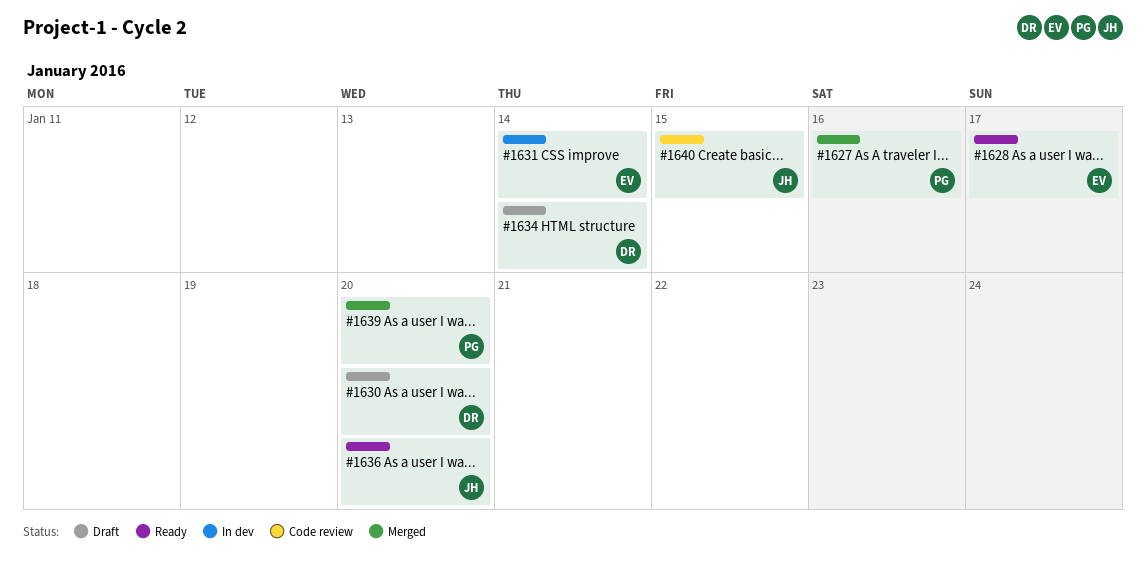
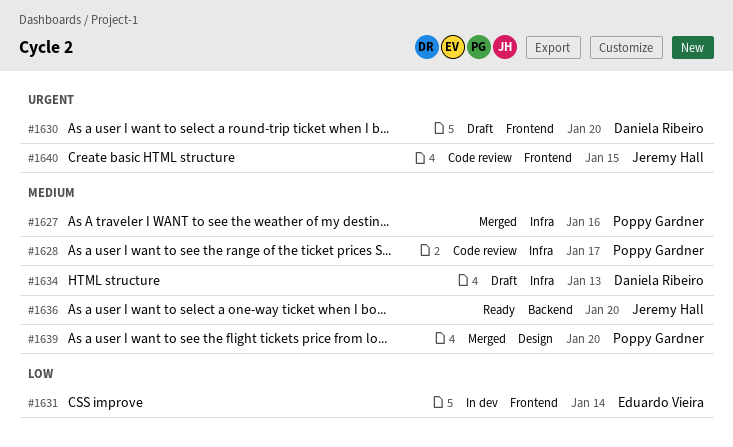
#1628, status: Ready -> Code review
#1628, owner: Eduardo Vieira -> Poppy Gardner
#1634, due: Jan 14 -> Jan 13

